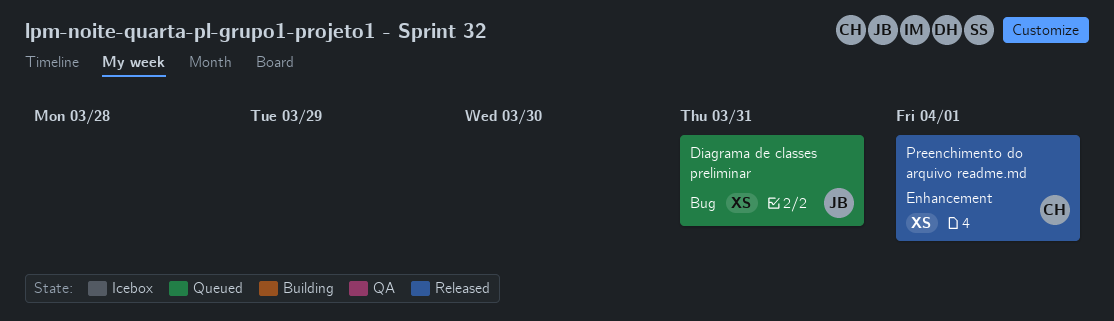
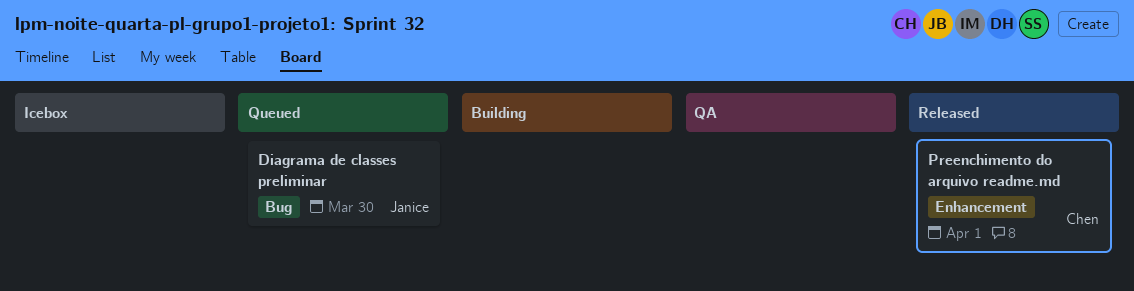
Diagrama de classes preliminar, due: Mar 31 -> Mar 30

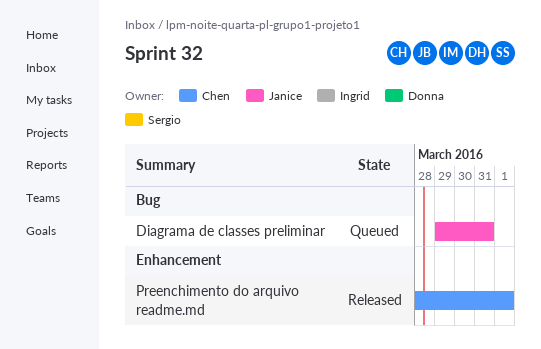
Diagrama de classes preliminar, due: Mar 30 -> Mar 31

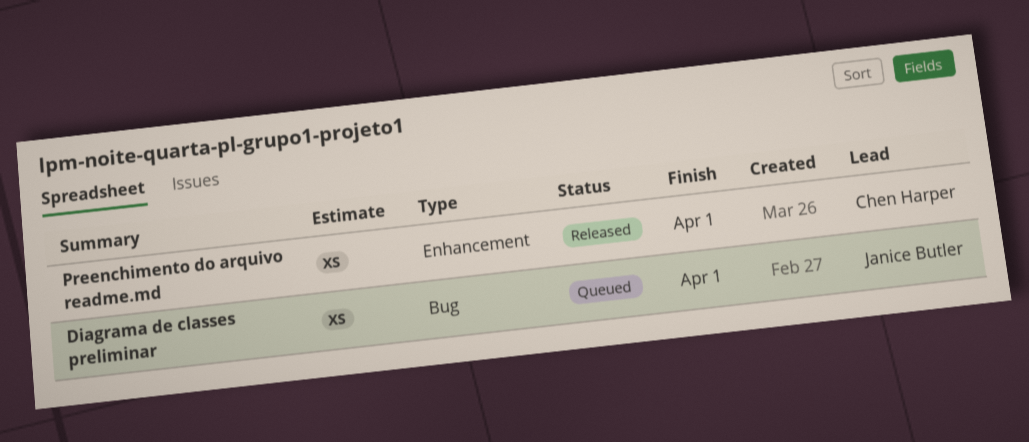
Diagrama de classes preliminar, due: Mar 31 -> Apr 1

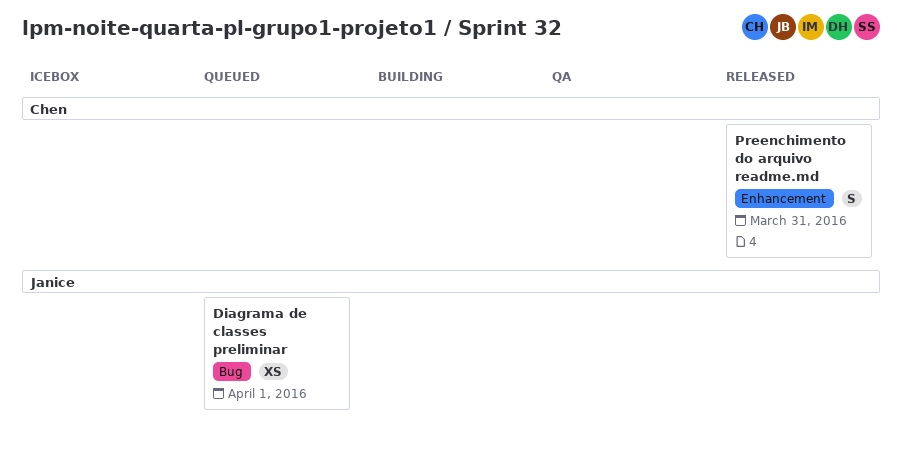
Preenchimento do arquivo readme.md, estimate: XS -> S
Preenchimento do arquivo readme.md, due: Apr 1 -> Mar 31

